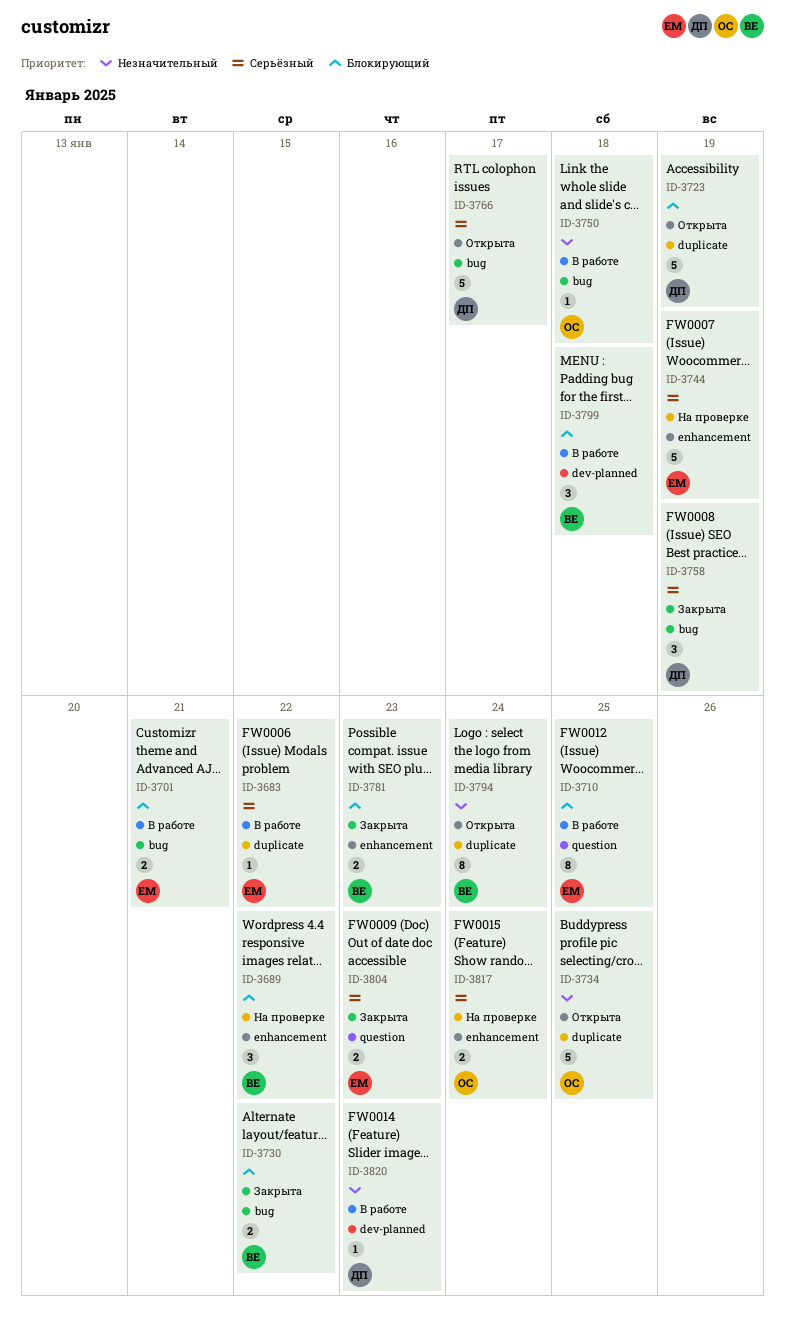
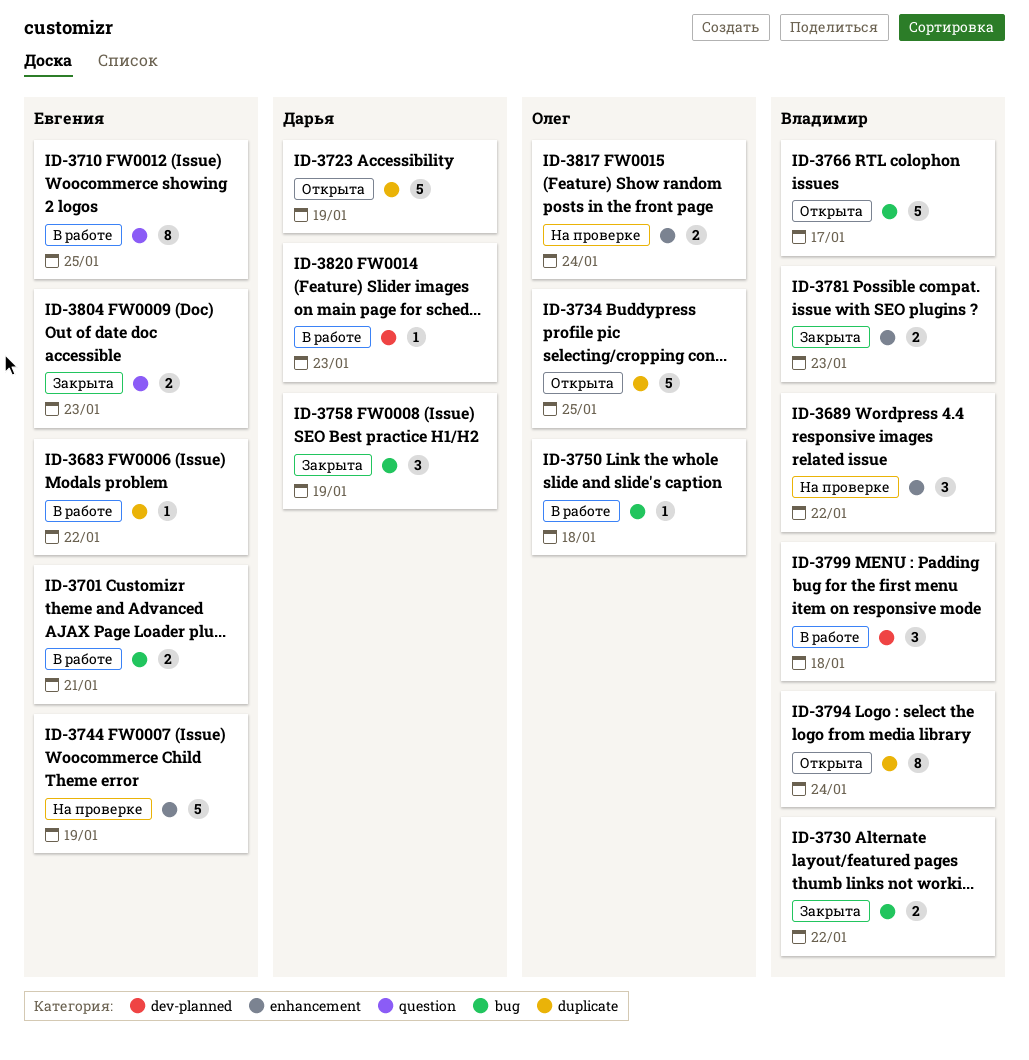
ID-3766, owner: Дарья -> Владимир

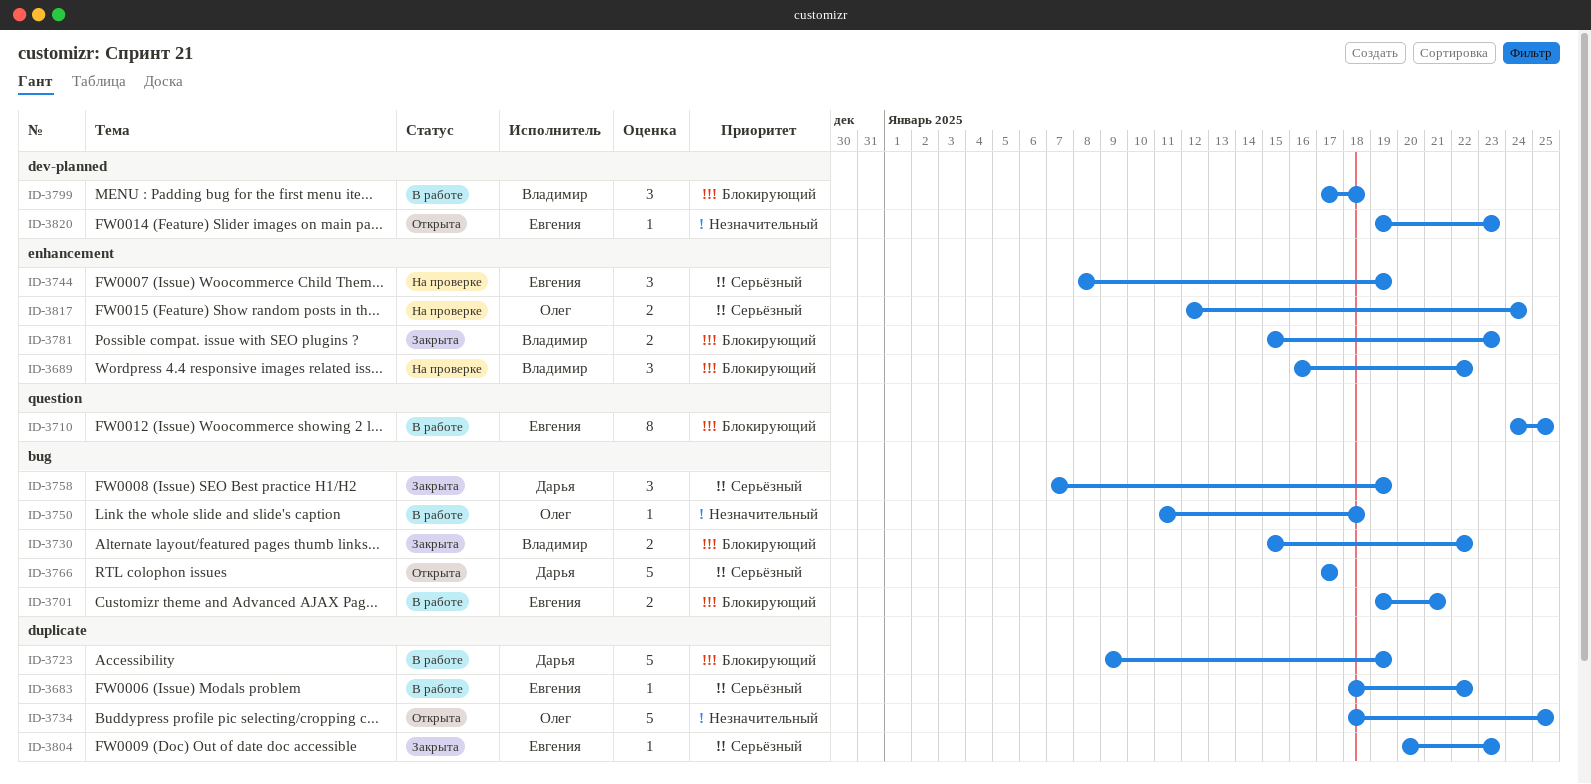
ID-3723, status: Открыта -> В работе
ID-3744, estimate: 5 -> 3
ID-3766, owner: Владимир -> Дарья
ID-3794: present -> none
ID-3804, label: question -> duplicate
ID-3804, estimate: 2 -> 1
ID-3820, status: В работе -> Открыта
ID-3820, owner: Дарья -> Евгения

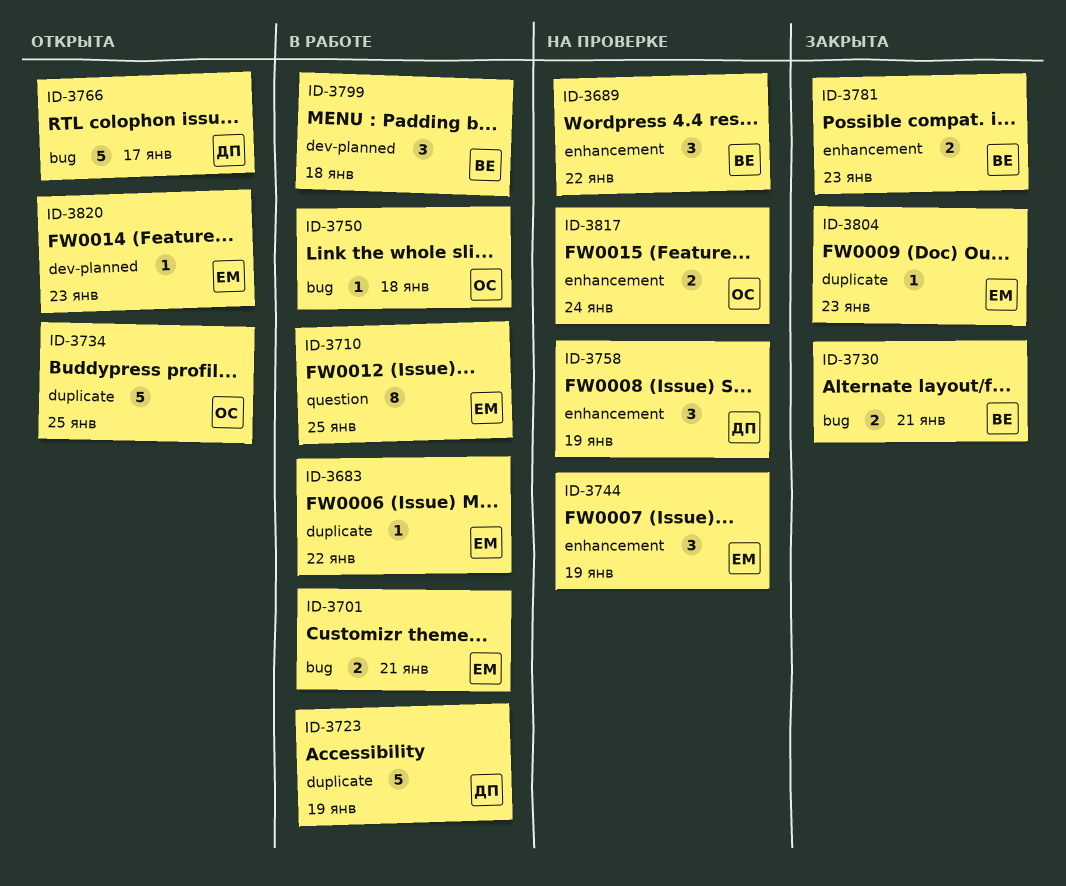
ID-3730, due: Jan 22 -> Jan 21
ID-3758, status: Закрыта -> На проверке
ID-3758, label: bug -> enhancement

